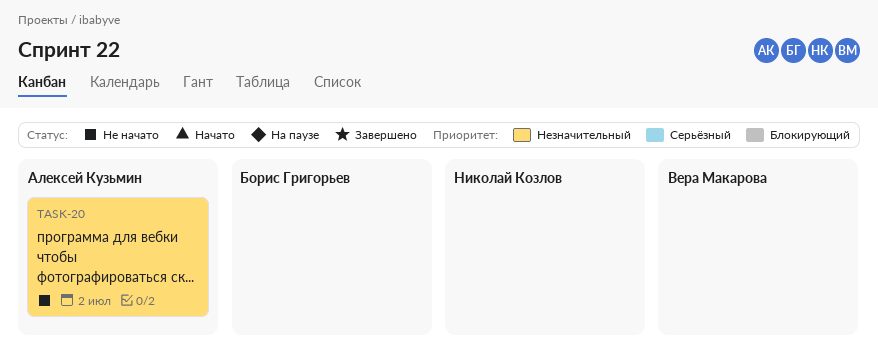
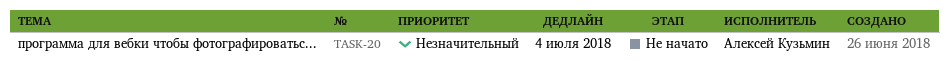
TASK-20, due: Jul 2 -> Jul 4

